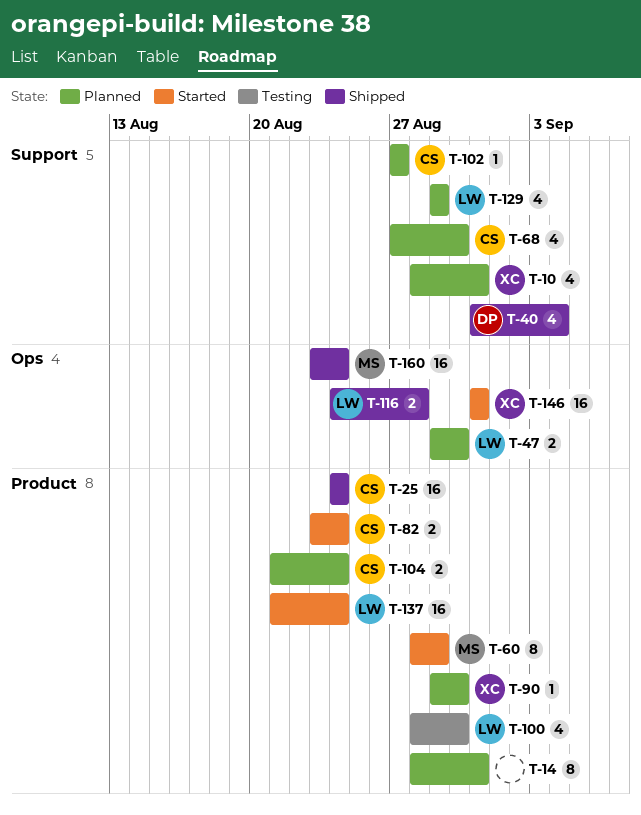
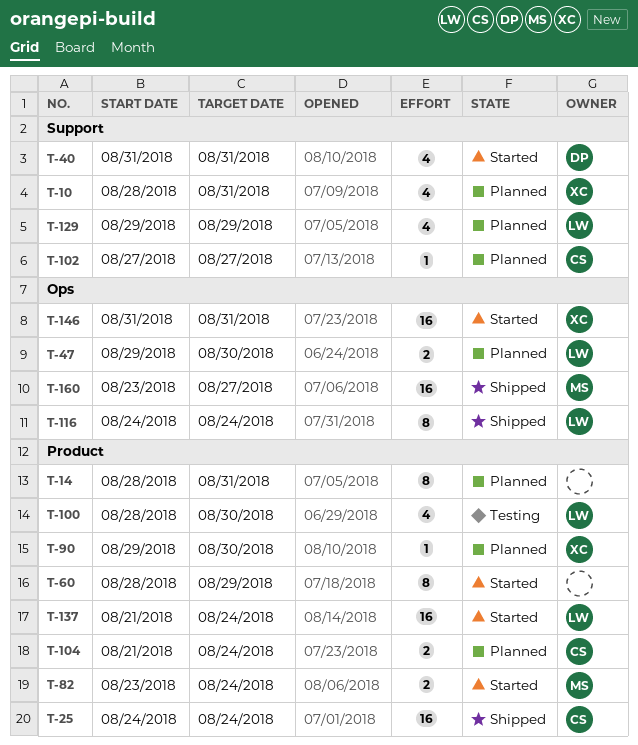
T-40, status: Shipped -> Started
T-40, due: Sep 4 -> Aug 31
T-60, owner: MS -> none
T-68: present -> none
T-82, owner: CS -> MS
T-116, estimate: 2 -> 8
T-116, due: Aug 28 -> Aug 24
T-160, due: Aug 24 -> Aug 27

